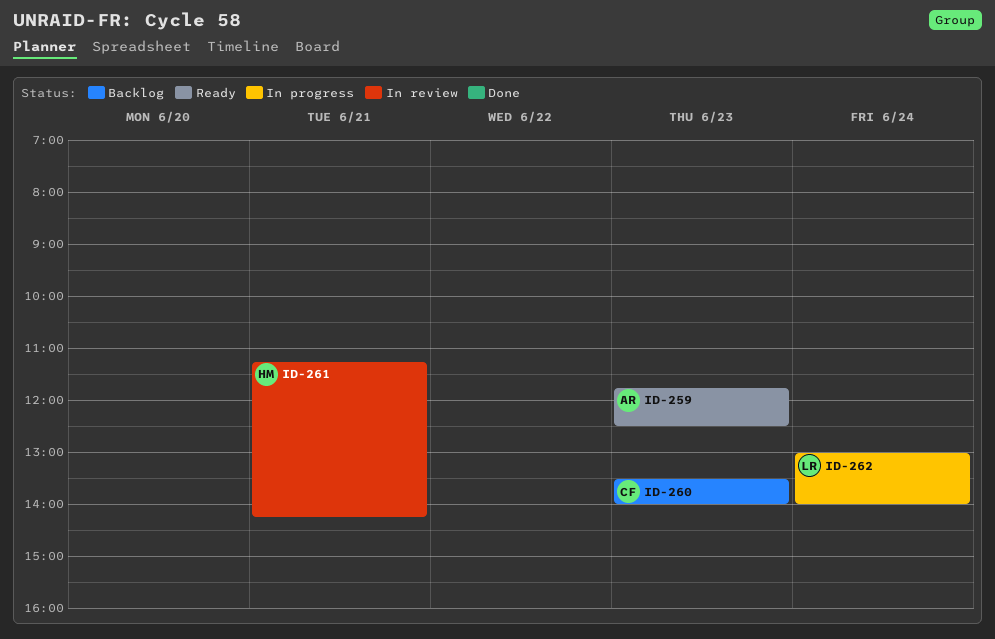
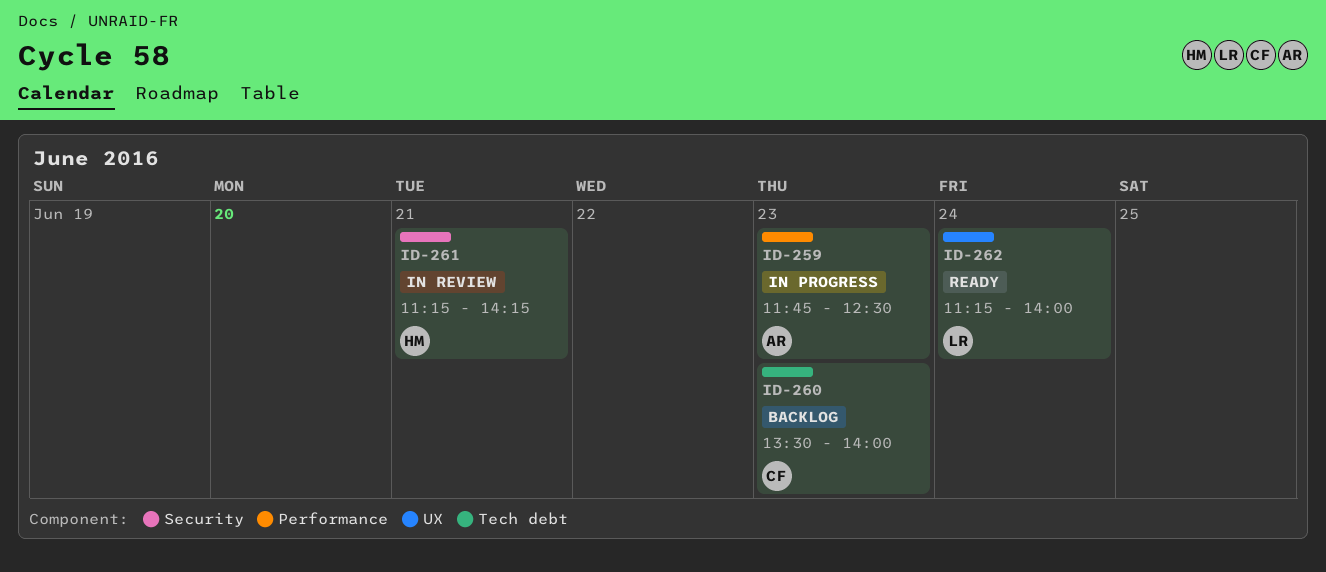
ID-259, status: Ready -> In progress
ID-262, status: In progress -> Ready
ID-262, begins: 13:00 -> 11:15

